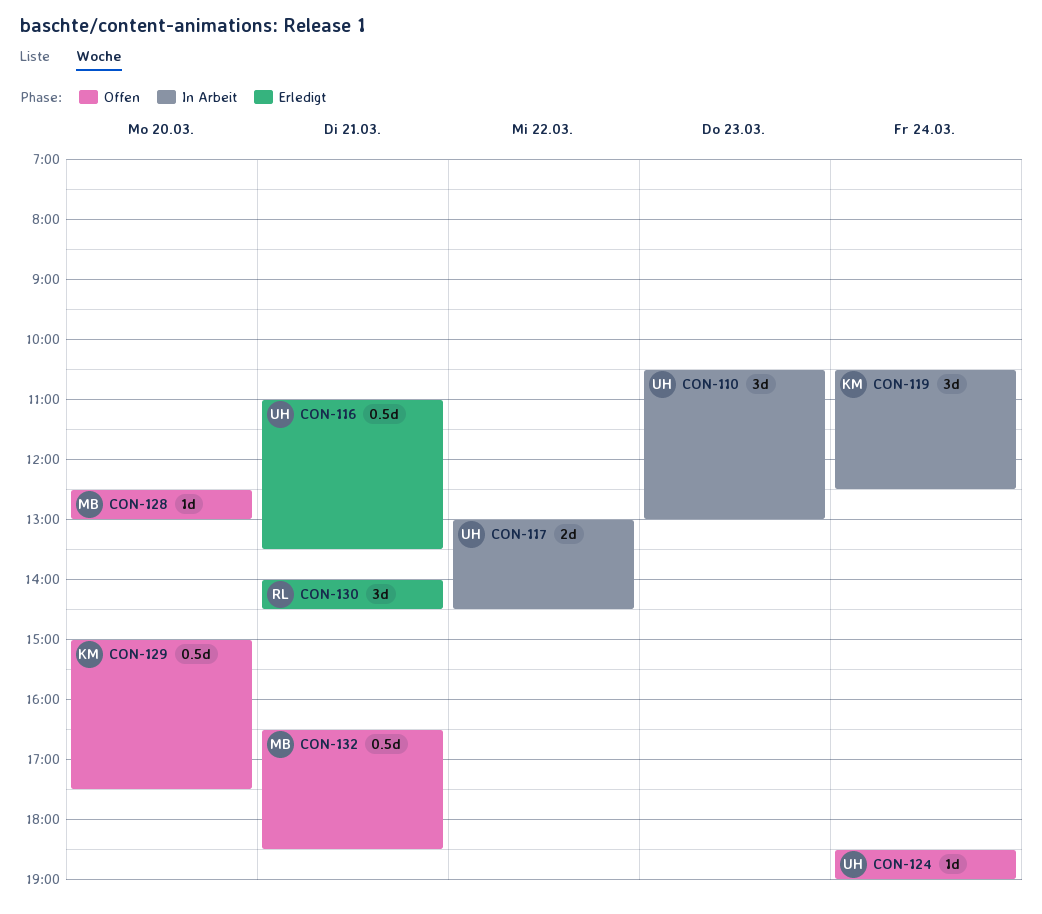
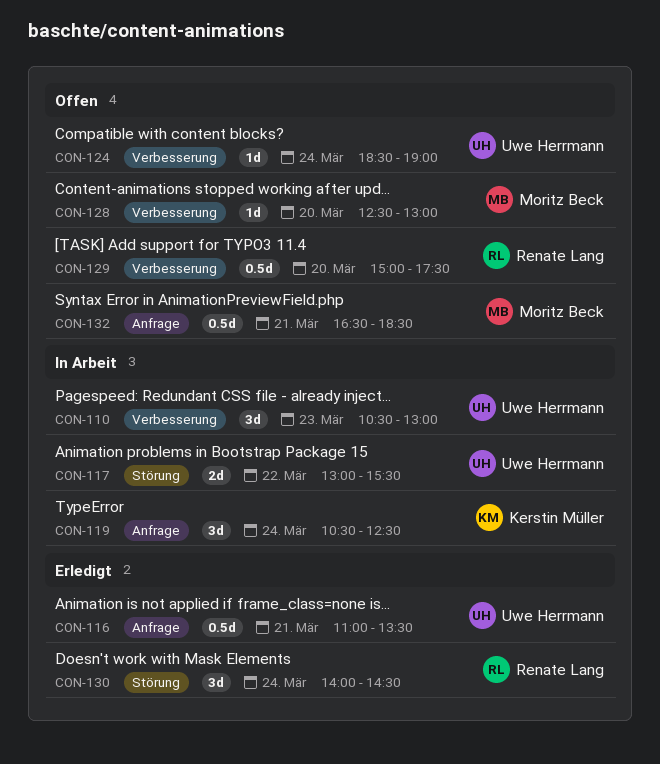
CON-117, ends: 14:30 -> 15:30
CON-129, owner: Kerstin Müller -> Renate Lang
CON-130, day: Mar 21 -> Mar 24

